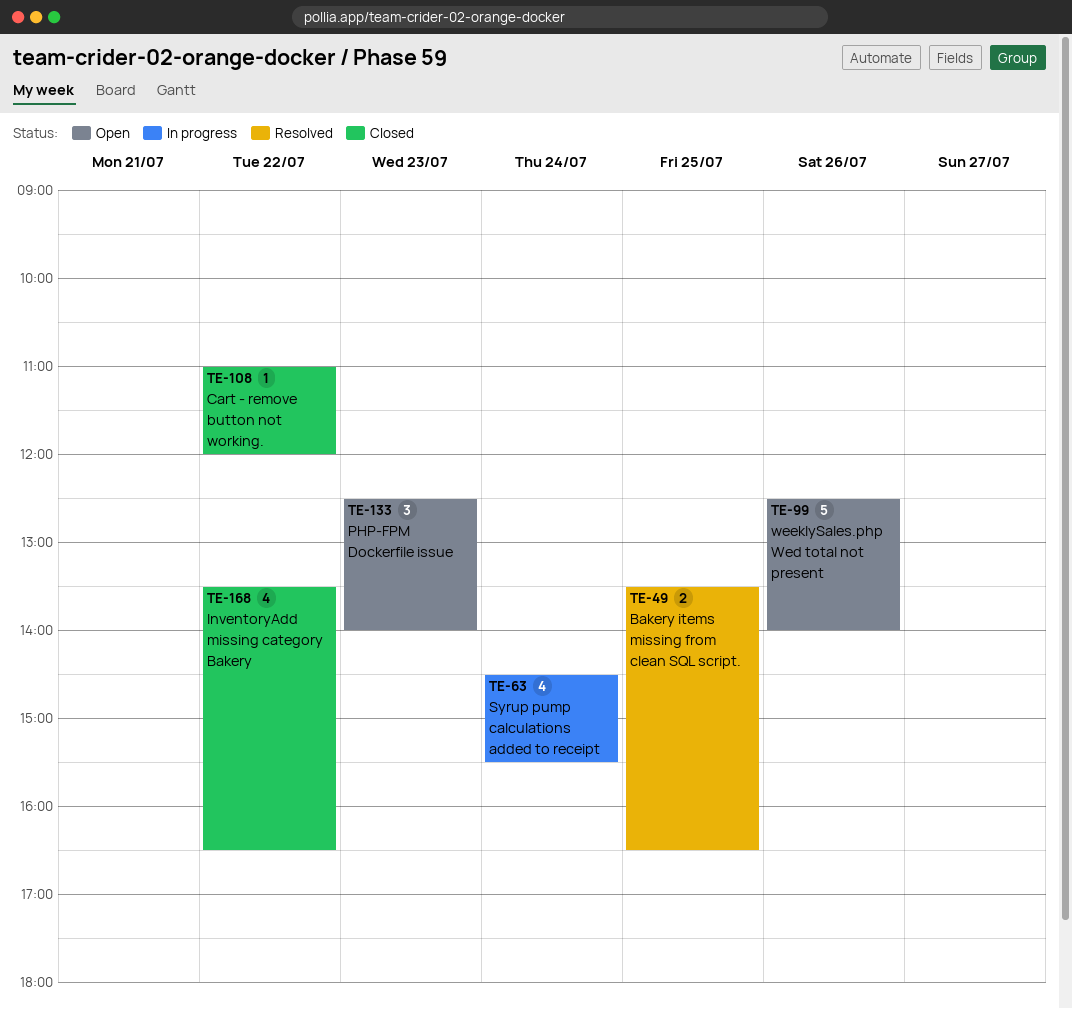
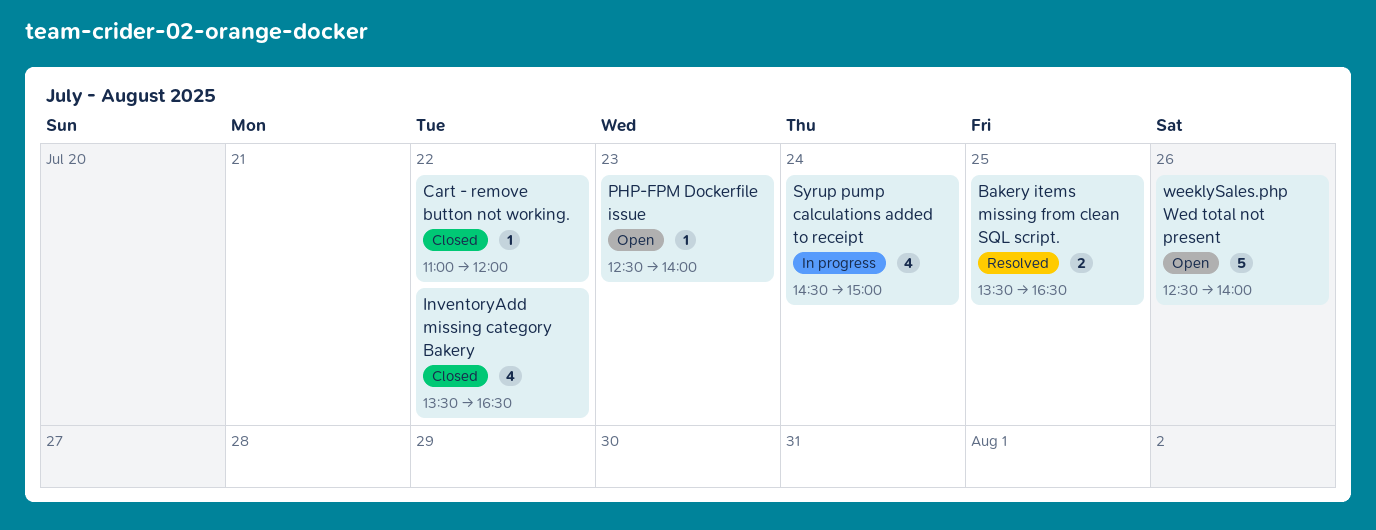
PHP-FPM Dockerfile issue, estimate: 3 -> 1
Syrup pump calculations added to receipt, ends: 15:30 -> 15:00

